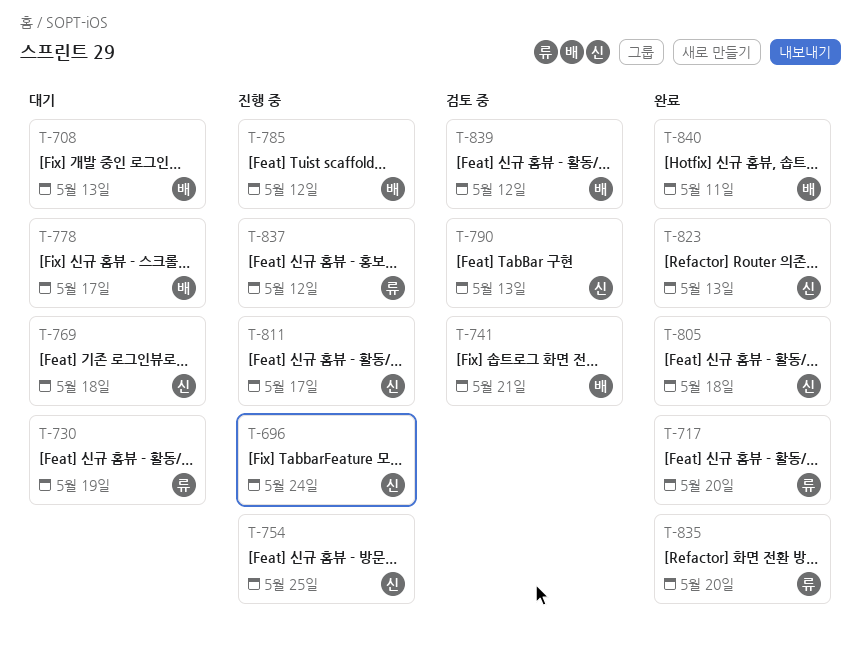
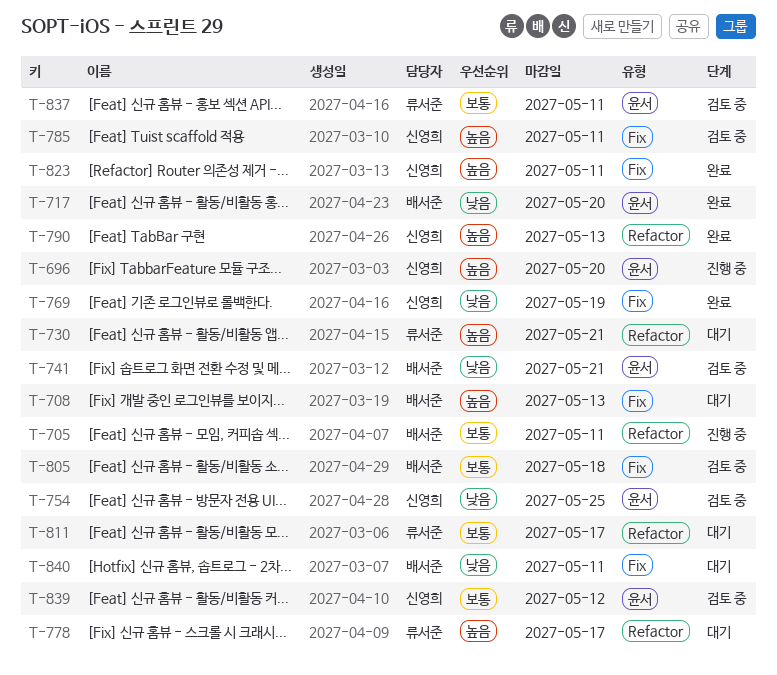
T-696, due: May 24 -> May 20
T-705: none -> present
T-717, owner: 류서준 -> 배서준
T-730, due: May 19 -> May 21
T-754, status: 진행 중 -> 검토 중
T-769, status: 대기 -> 완료
T-769, due: May 18 -> May 19
T-778, owner: 배서준 -> 류서준
T-785, status: 진행 중 -> 검토 중
T-785, owner: 배서준 -> 신영희
T-785, due: May 12 -> May 11
T-790, status: 검토 중 -> 완료
T-805, status: 완료 -> 검토 중
T-805, owner: 신영희 -> 배서준
T-811, status: 진행 중 -> 대기
T-811, owner: 신영희 -> 류서준
T-823, due: May 13 -> May 11
T-835: present -> none
T-837, status: 진행 중 -> 검토 중
T-837, due: May 12 -> May 11
T-839, owner: 배서준 -> 신영희
T-840, status: 완료 -> 대기

